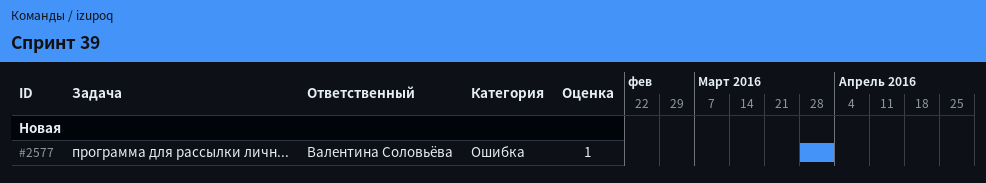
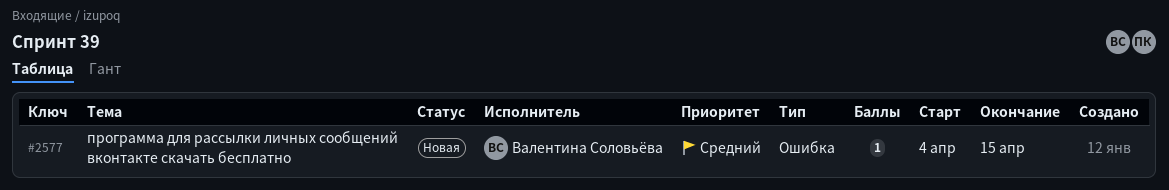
#2577, start: Mar 28 -> Apr 4
#2577, due: Apr 1 -> Apr 15

